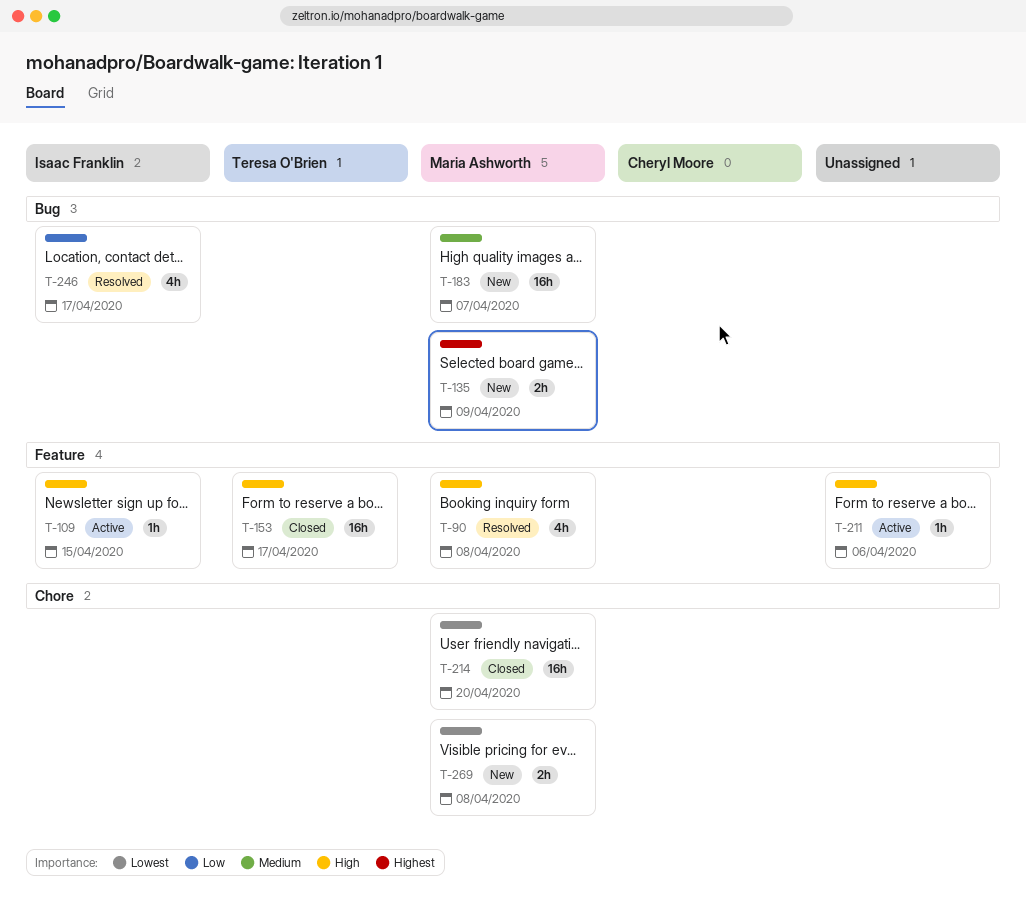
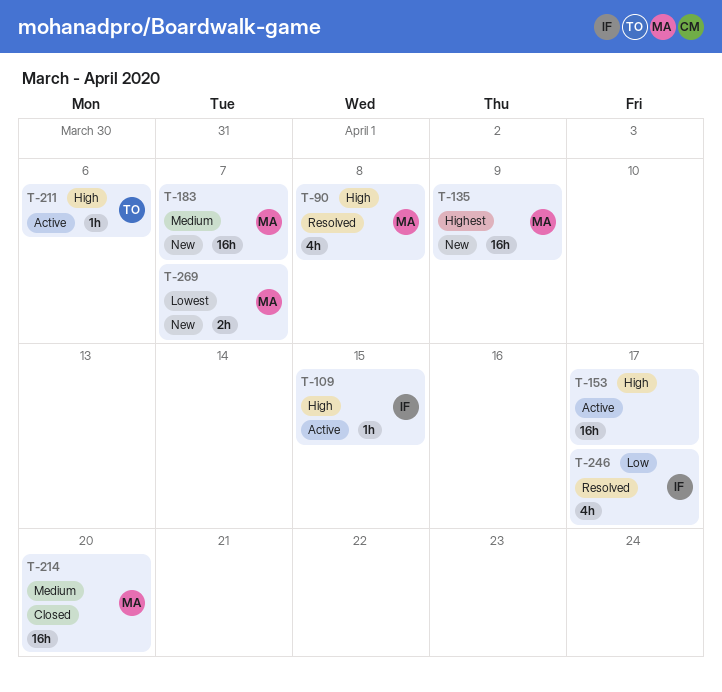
T-135, estimate: 2h -> 16h
T-153, status: Closed -> Active
T-153, owner: Teresa O'Brien -> none
T-211, owner: none -> Teresa O'Brien
T-214, priority: Lowest -> Medium
T-269, due: Apr 8 -> Apr 7

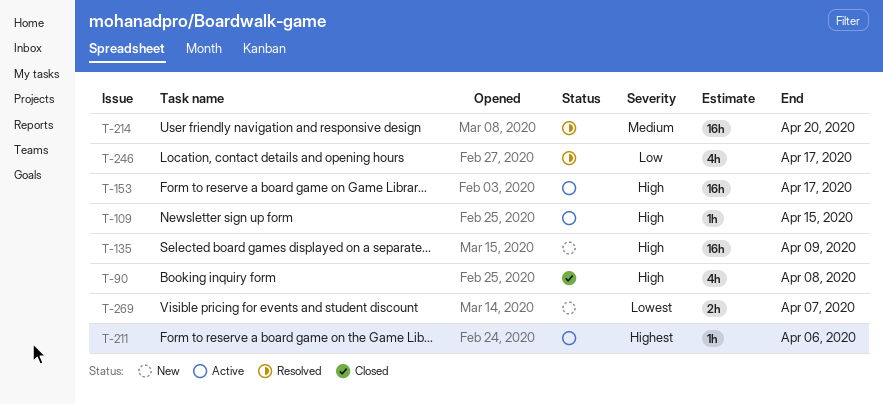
T-90, status: Resolved -> Closed
T-135, priority: Highest -> High
T-183: present -> none
T-211, priority: High -> Highest
T-214, status: Closed -> Resolved

